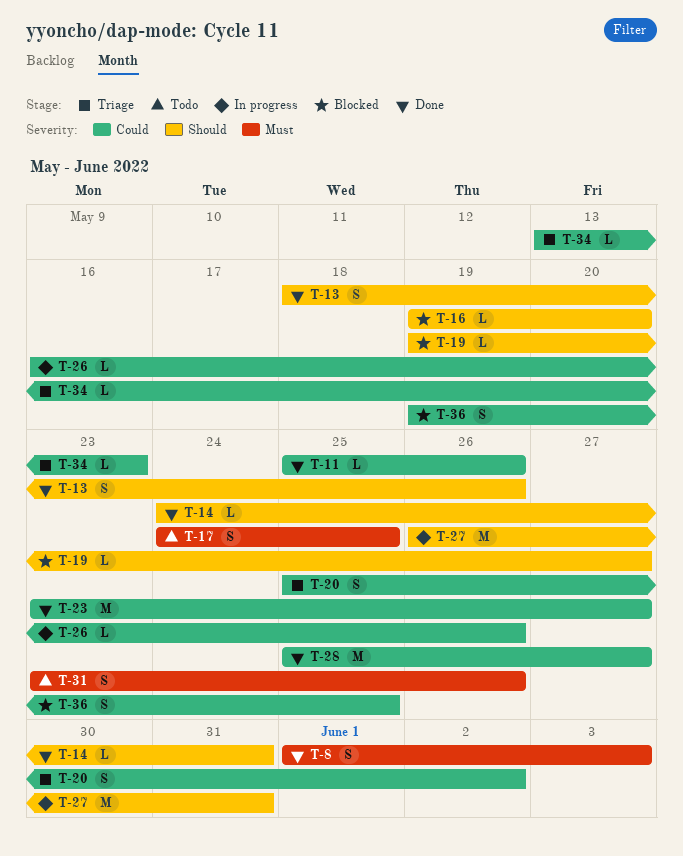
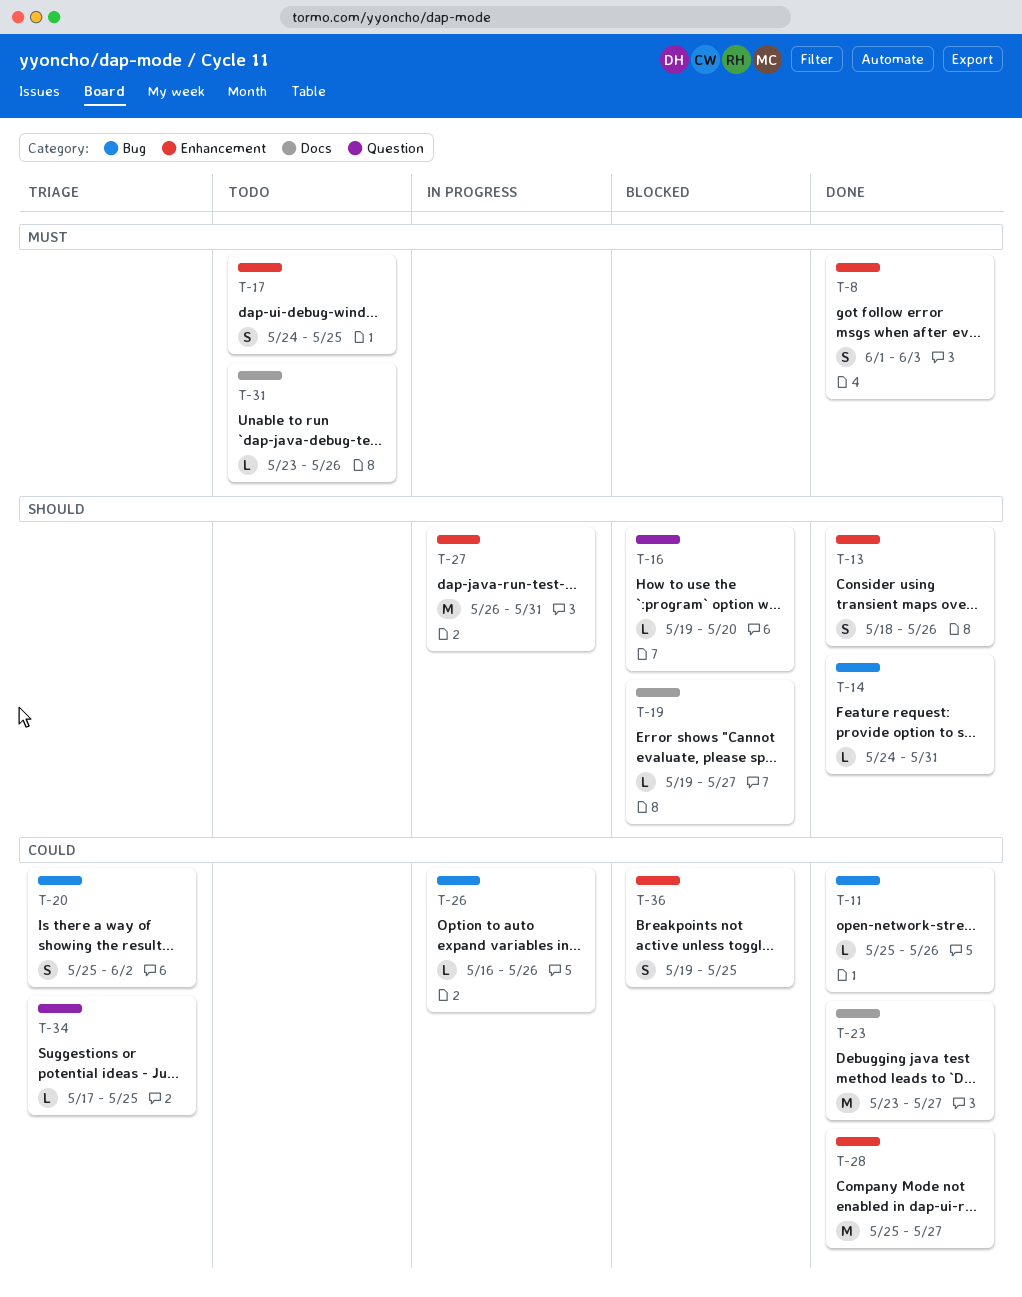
T-31, estimate: S -> L
T-34, start: May 13 -> May 17
T-34, due: May 23 -> May 25

